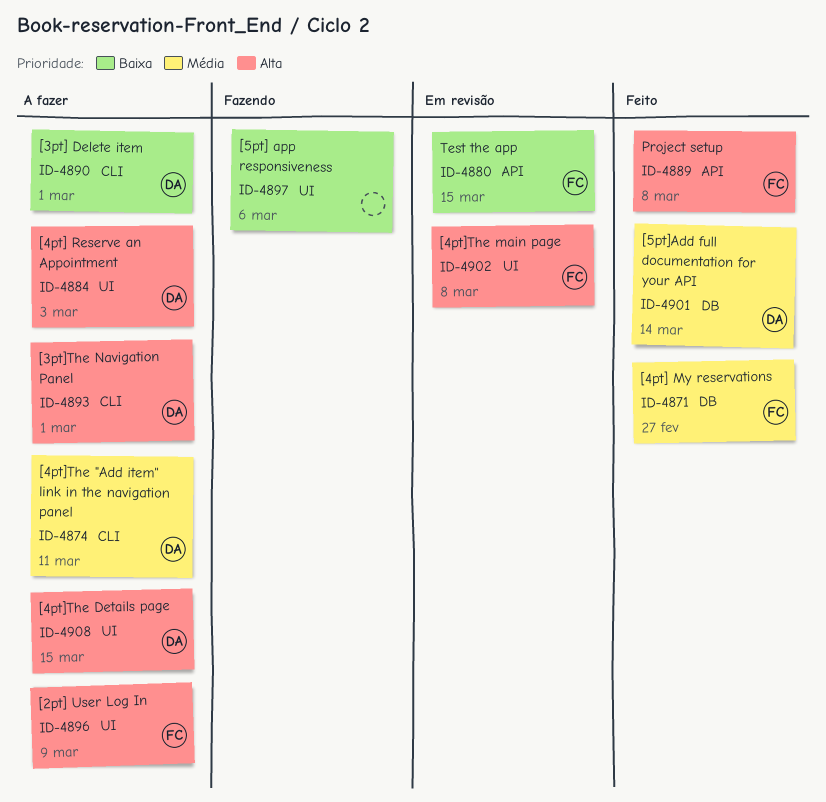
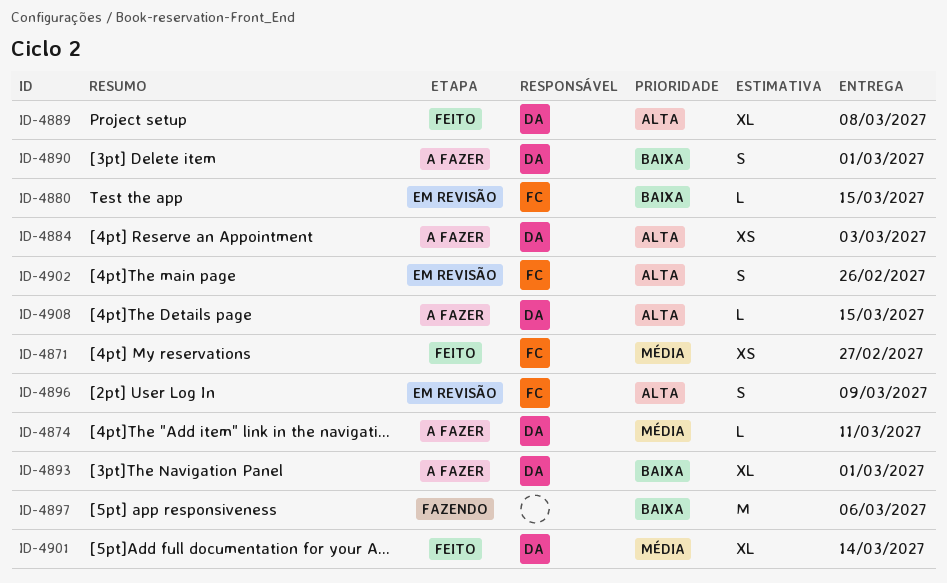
ID-4889, owner: FC -> DA
ID-4893, priority: Alta -> Baixa
ID-4896, status: A fazer -> Em revisão
ID-4902, due: Mar 8 -> Feb 26

